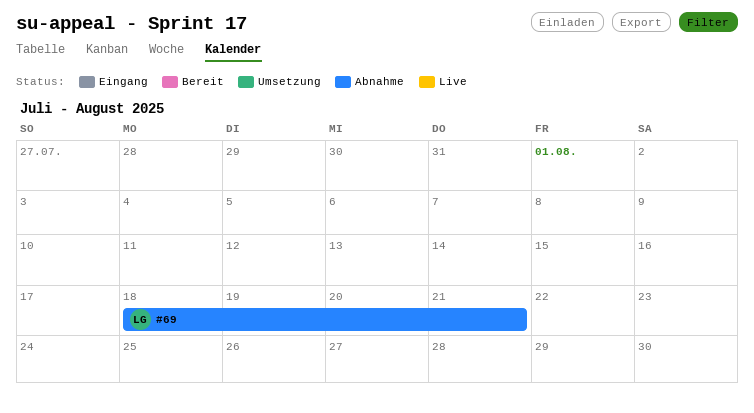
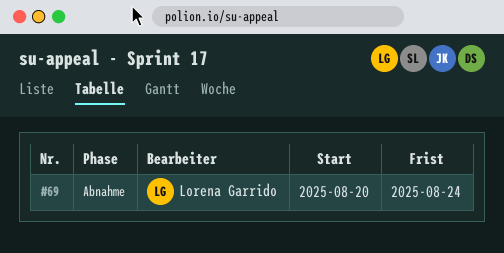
#69, start: Aug 18 -> Aug 20
#69, due: Aug 21 -> Aug 24

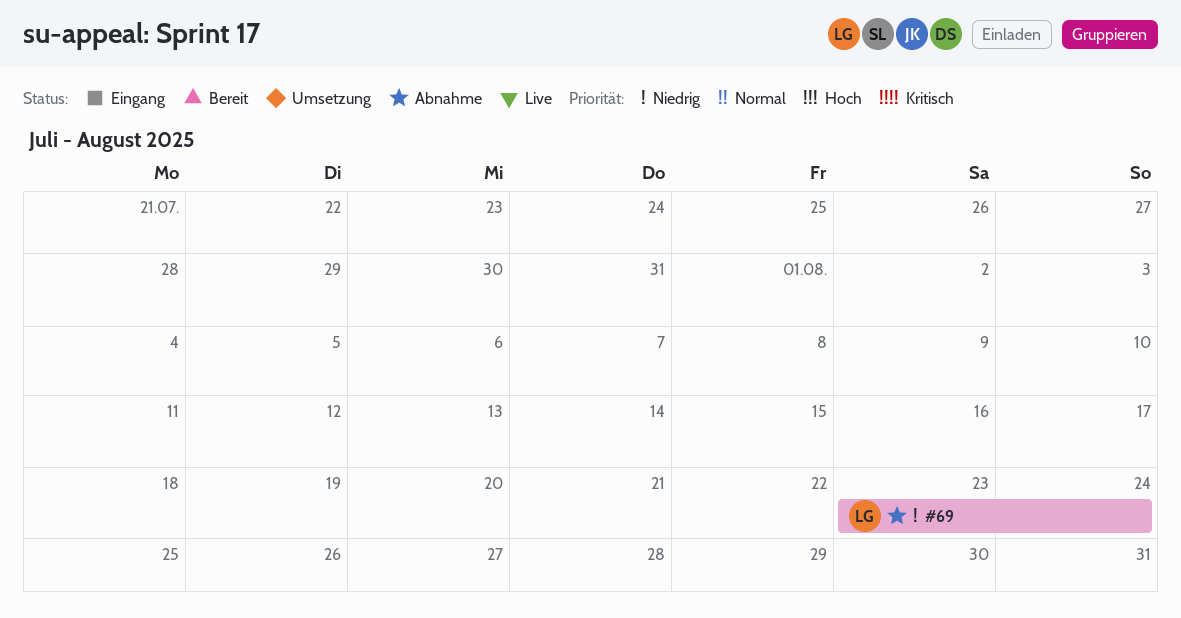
#69, start: Aug 20 -> Aug 23

